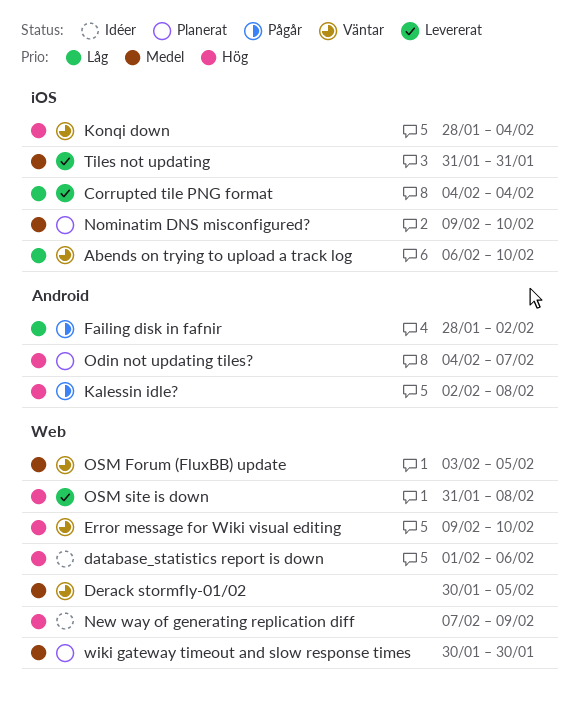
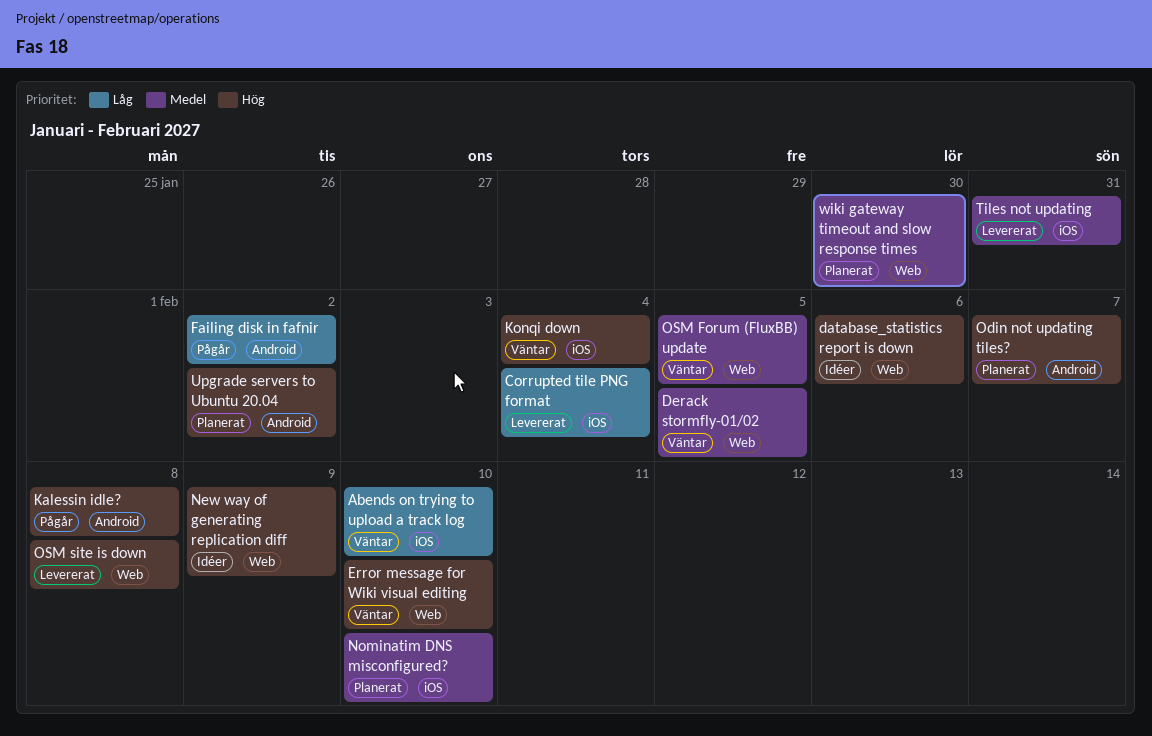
Upgrade servers to Ubuntu 20.04: none -> present

